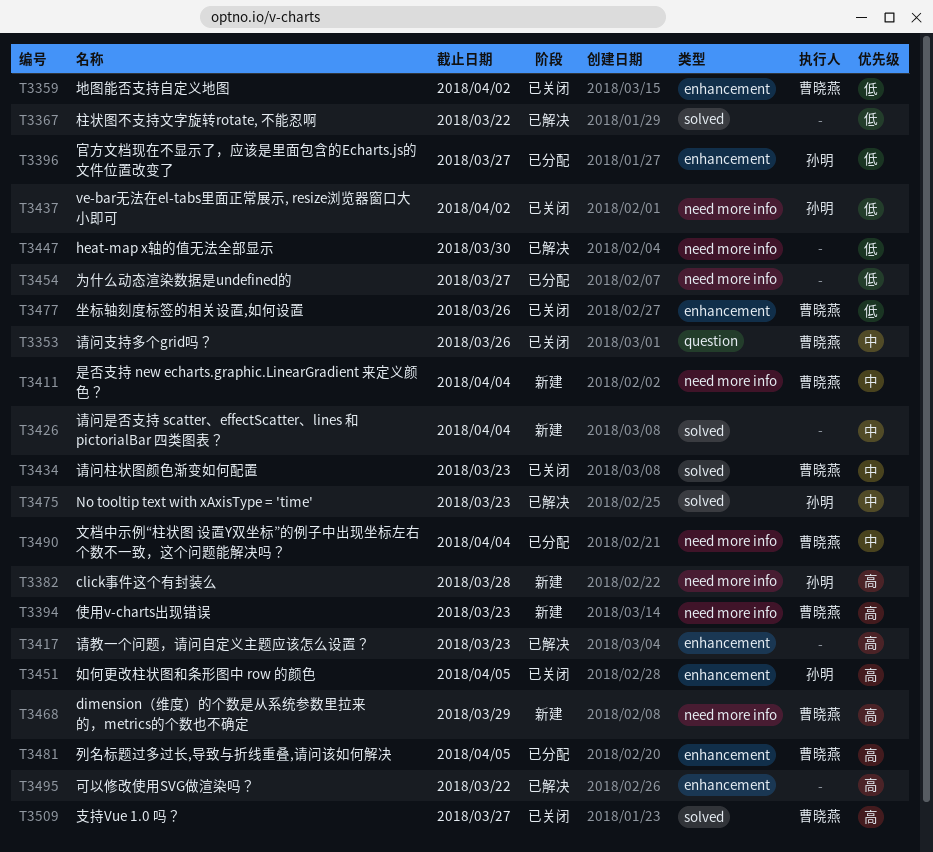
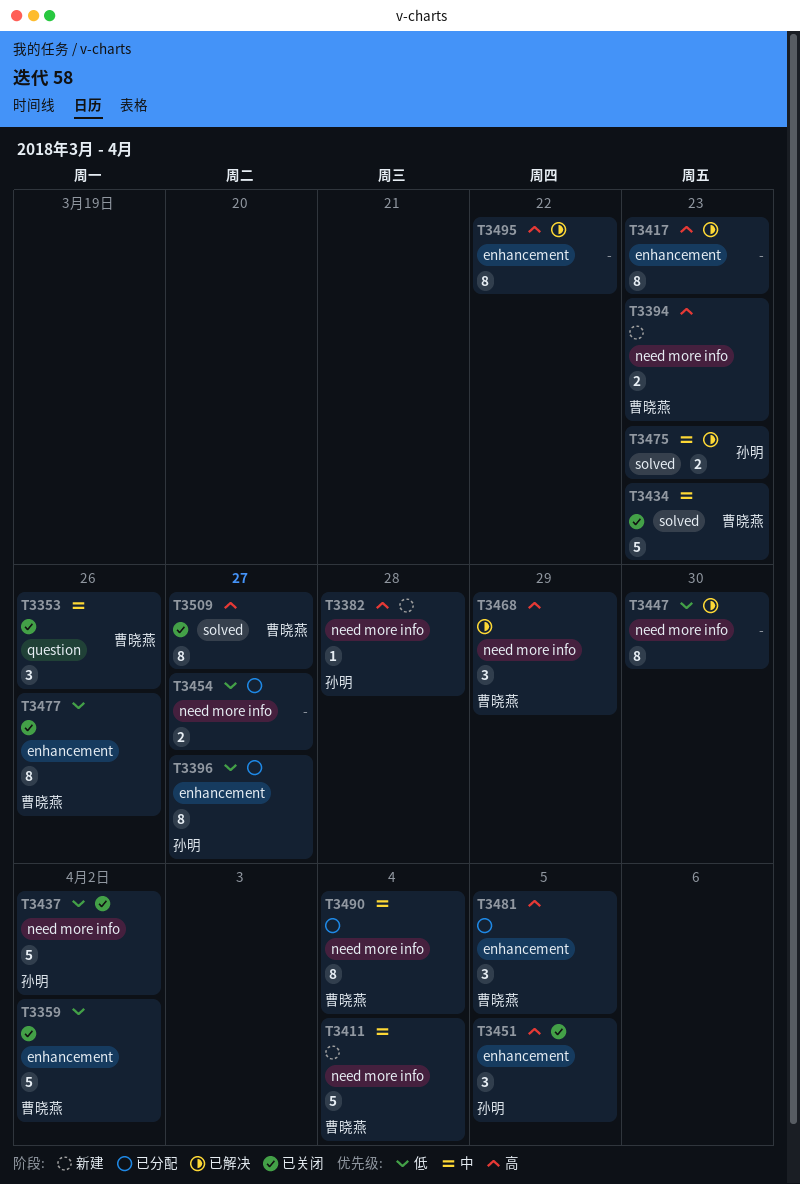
T3367: present -> none
T3426: present -> none
T3468, status: 新建 -> 已解决

